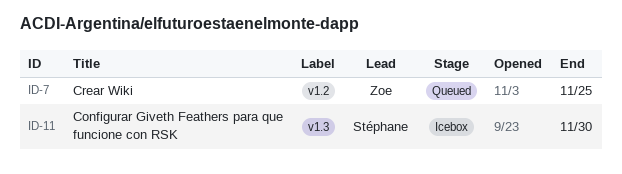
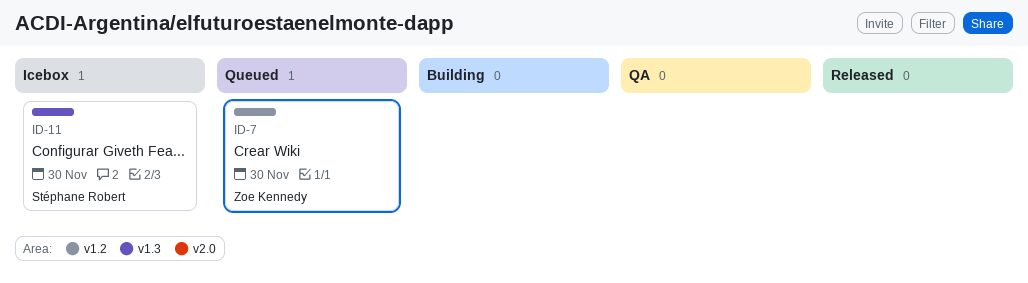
ID-7, due: Nov 25 -> Nov 30

